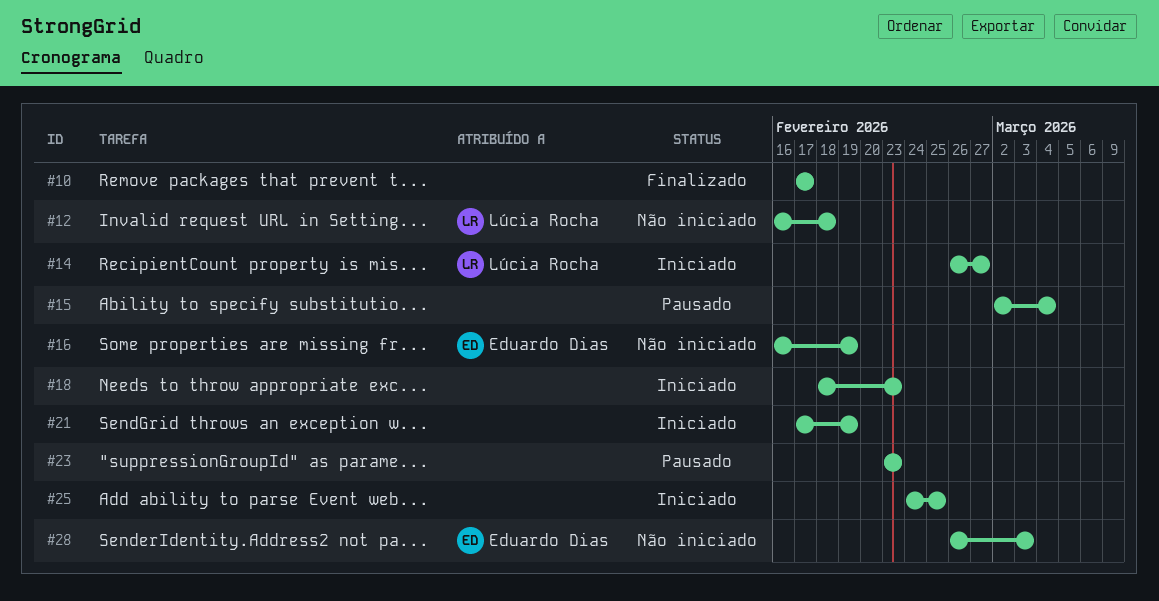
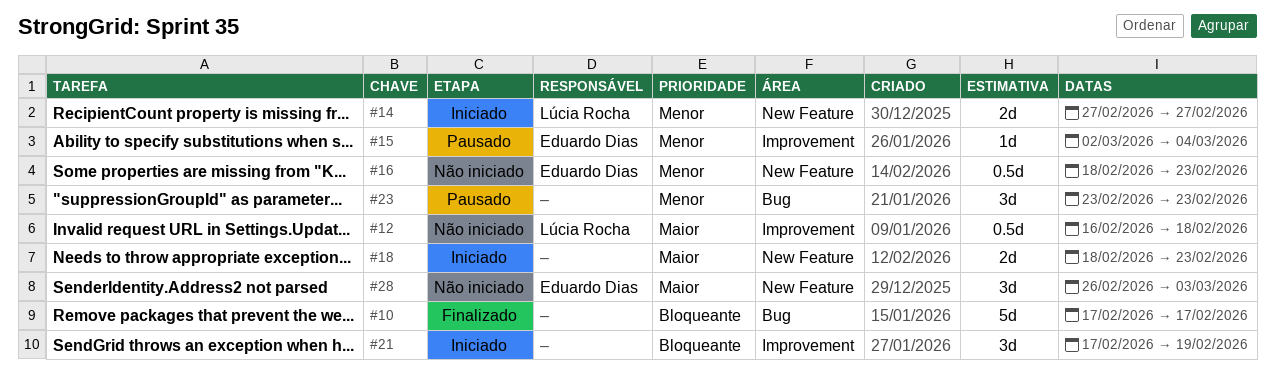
#14, start: Feb 26 -> Feb 27
#15, owner: none -> Eduardo Dias
#16, start: Feb 16 -> Feb 18
#16, due: Feb 19 -> Feb 23
#25: present -> none

